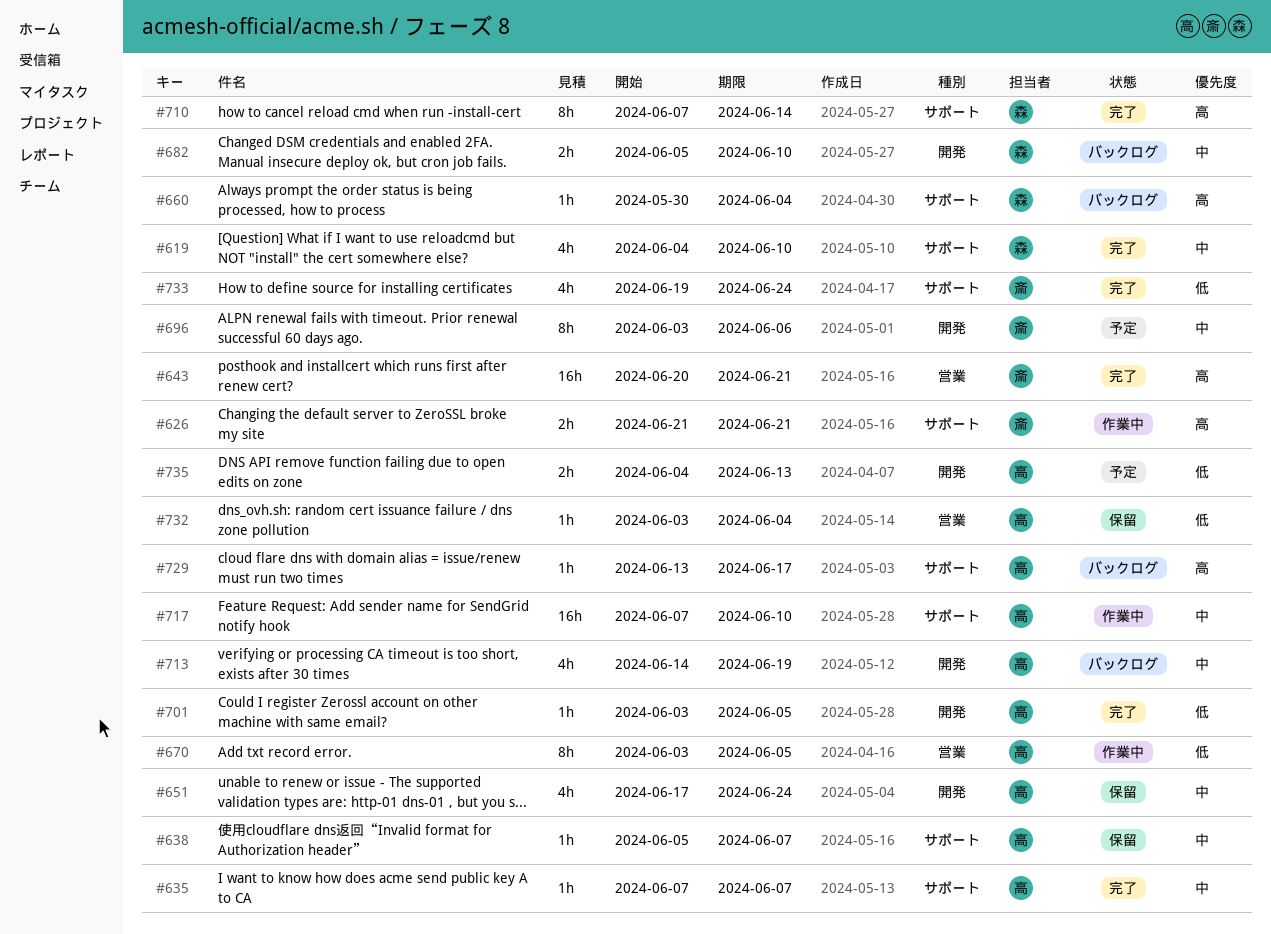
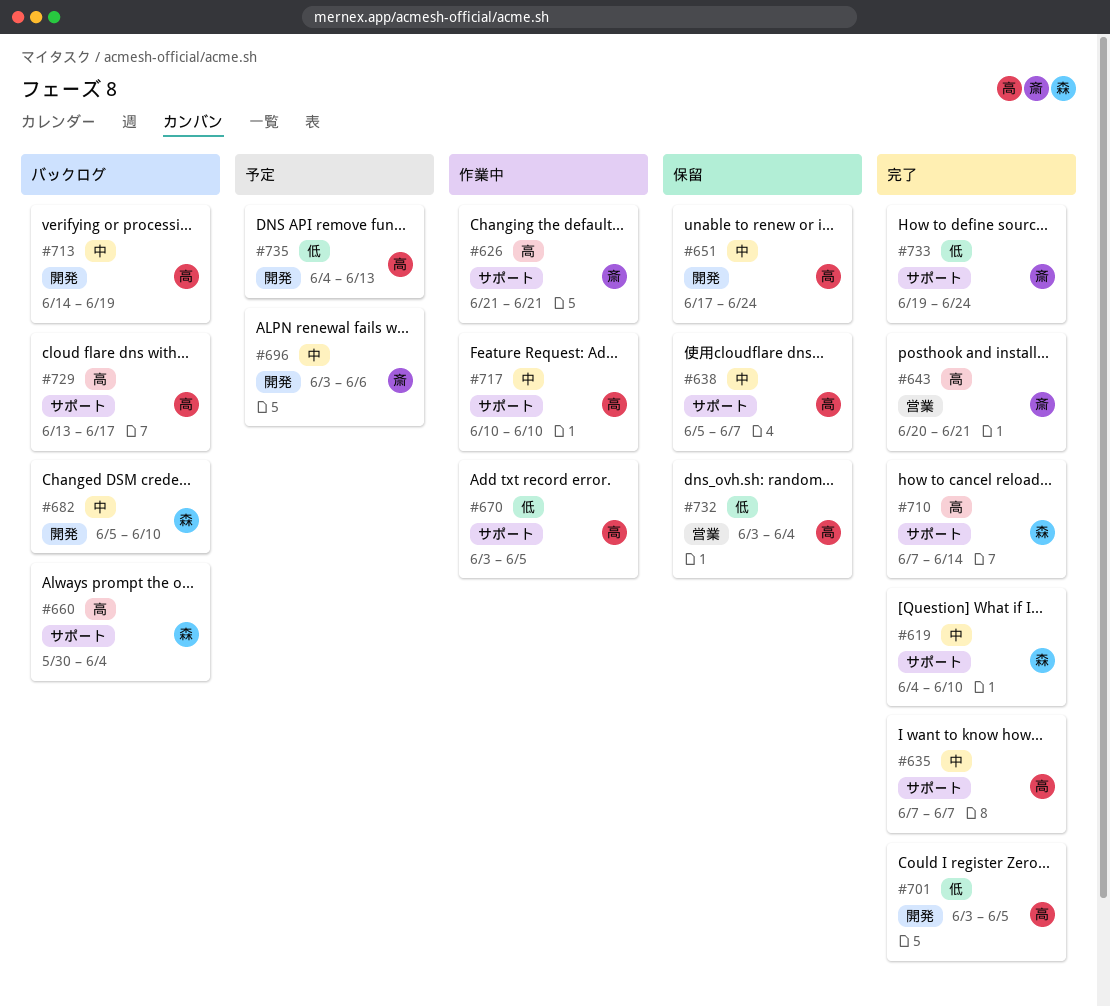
#670, label: 営業 -> サポート
#717, start: Jun 7 -> Jun 10

